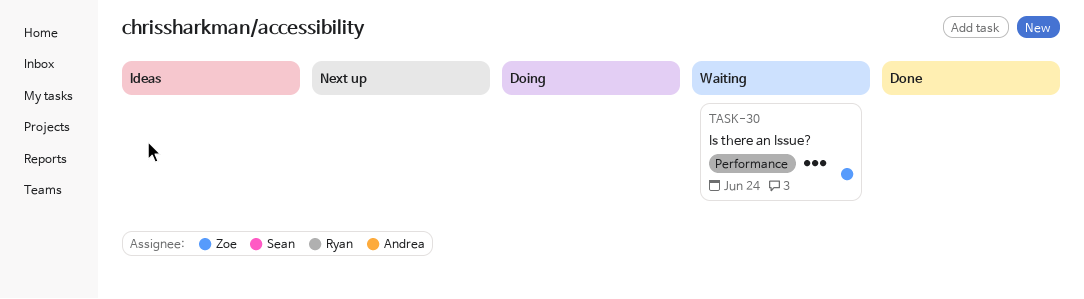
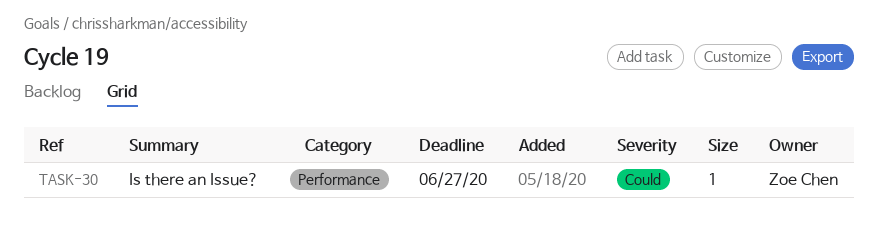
TASK-30, estimate: 3 -> 1
TASK-30, due: Jun 24 -> Jun 27

